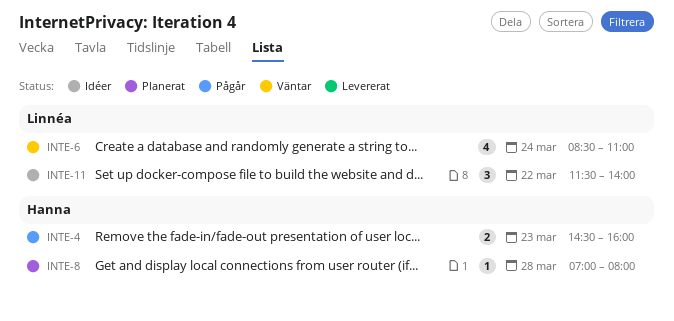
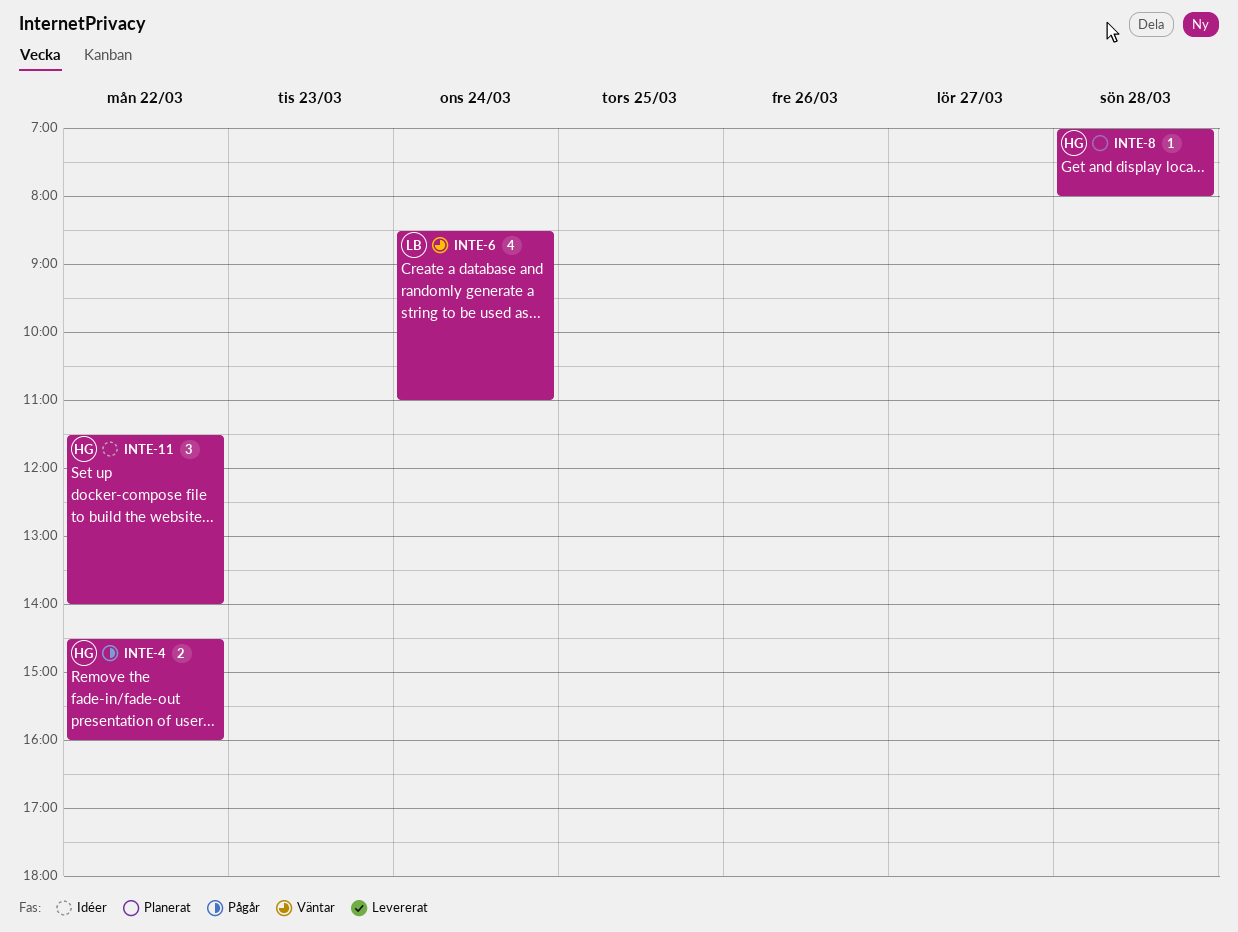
INTE-4, day: Mar 23 -> Mar 22
INTE-11, owner: Linnéa -> Hanna

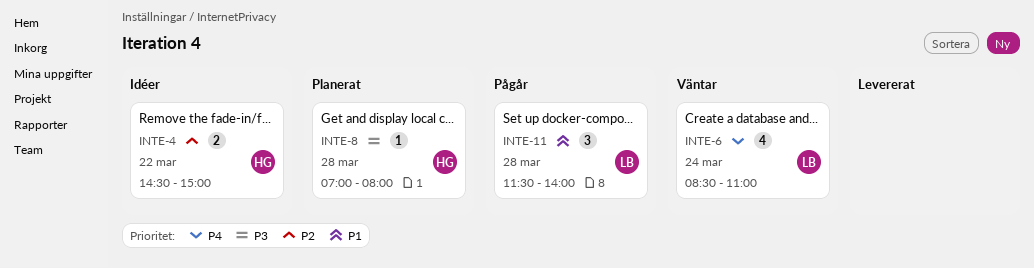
INTE-4, status: Pågår -> Idéer
INTE-4, ends: 16:00 -> 15:00
INTE-11, status: Idéer -> Pågår
INTE-11, owner: HG -> LB
INTE-11, day: Mar 22 -> Mar 28

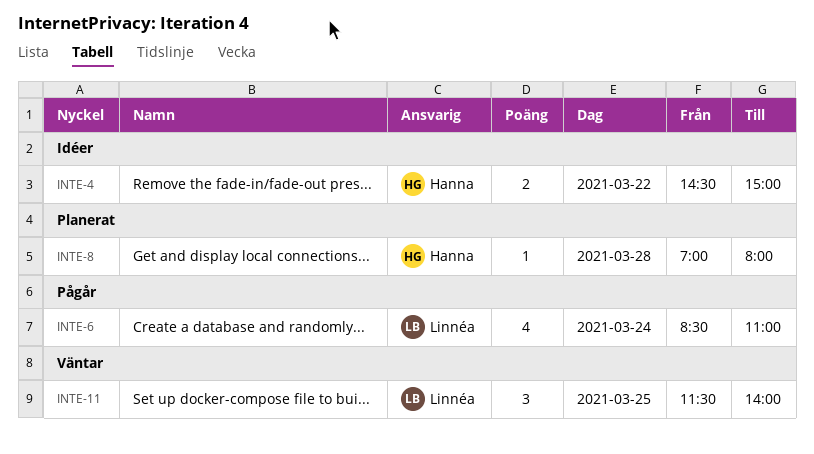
INTE-6, status: Väntar -> Pågår
INTE-11, status: Pågår -> Väntar
INTE-11, day: Mar 28 -> Mar 25

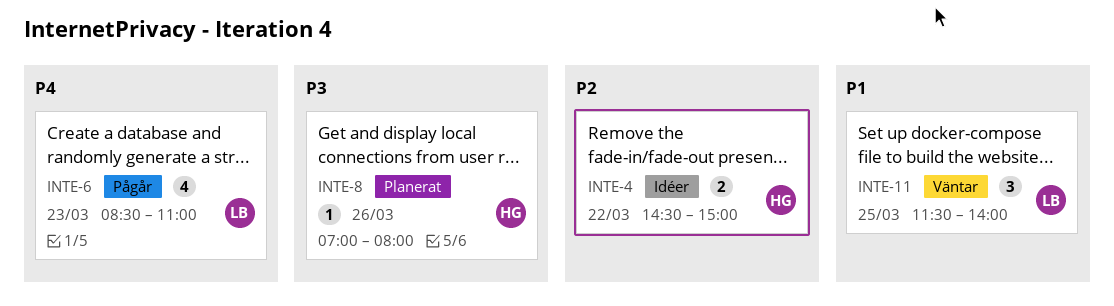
INTE-6, day: Mar 24 -> Mar 23
INTE-8, day: Mar 28 -> Mar 26

